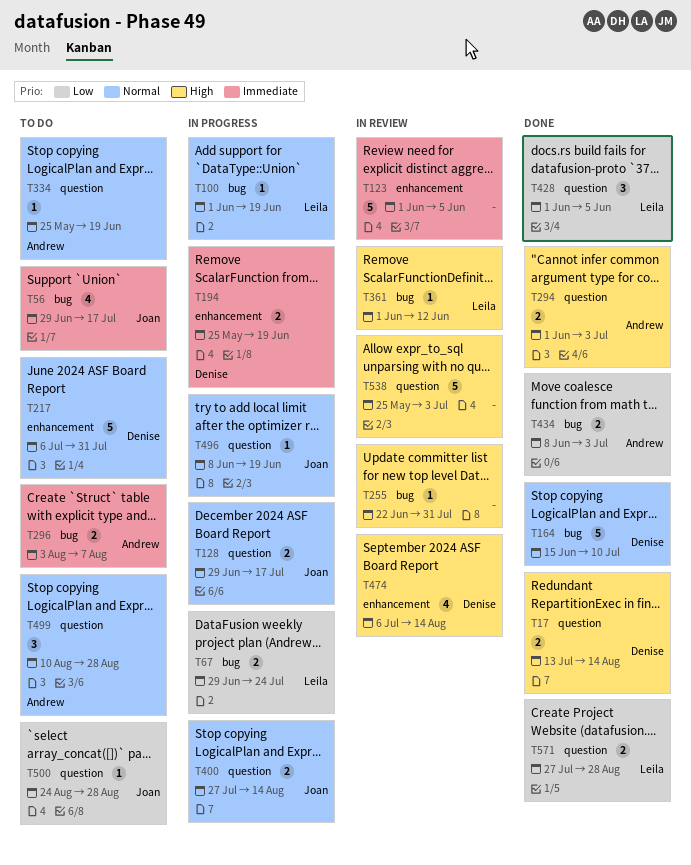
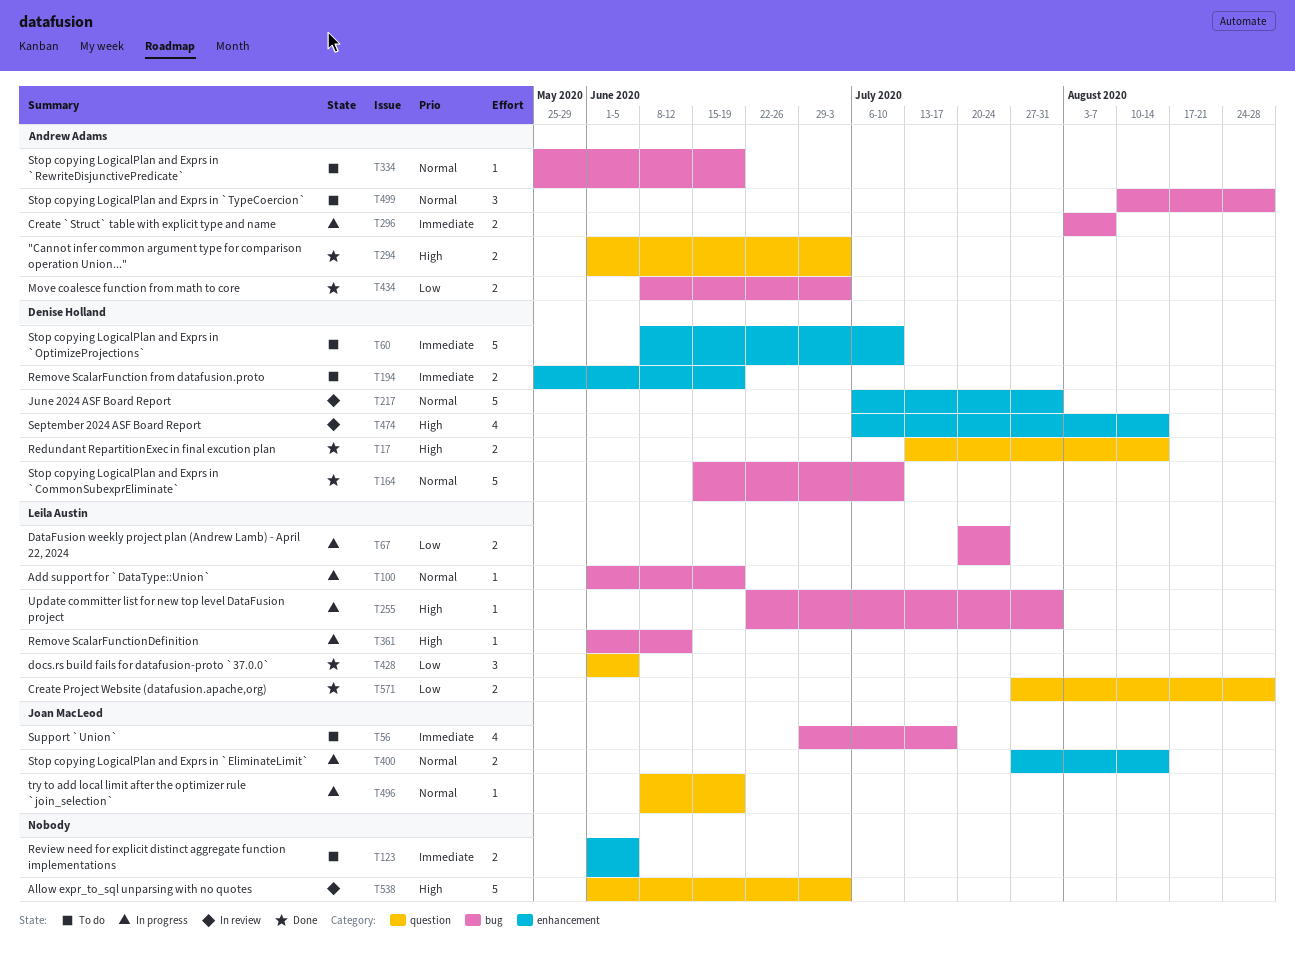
T60: none -> present
T67, start: Jun 29 -> Jul 20
T123, status: In review -> To do
T123, estimate: 5 -> 2
T128: present -> none
T194, status: In progress -> To do
T217, status: To do -> In review
T255, status: In review -> In progress
T255, owner: none -> Leila Austin
T296, status: To do -> In progress
T334, label: question -> bug
T361, status: In review -> In progress
T400, label: question -> enhancement
T499, label: question -> bug
T500: present -> none
T538, start: May 25 -> Jun 1

